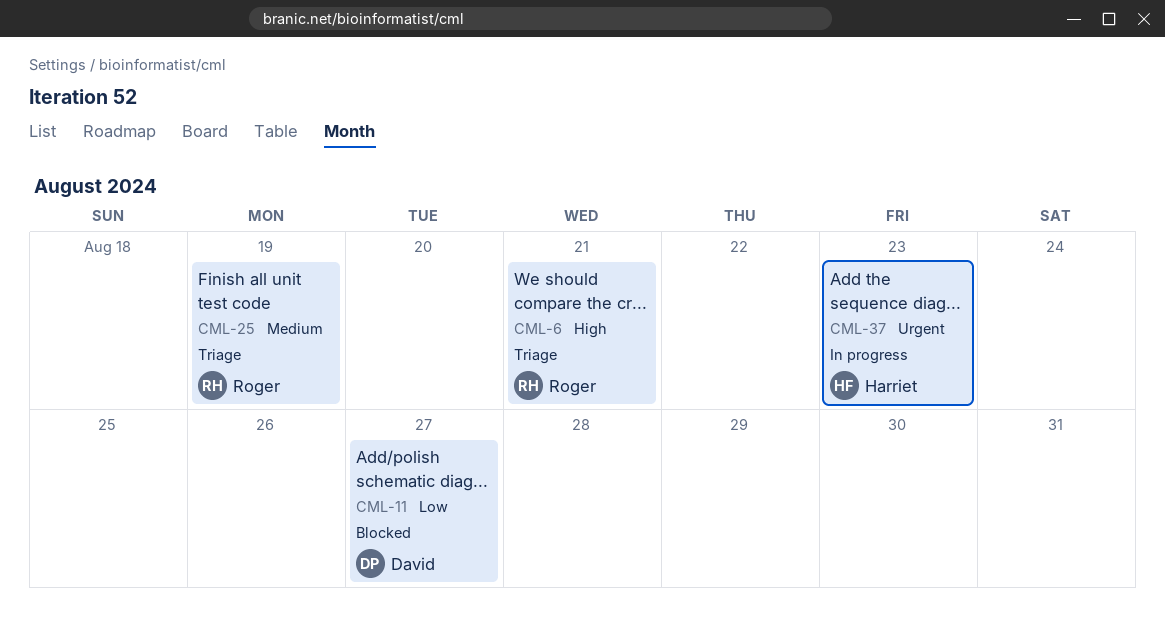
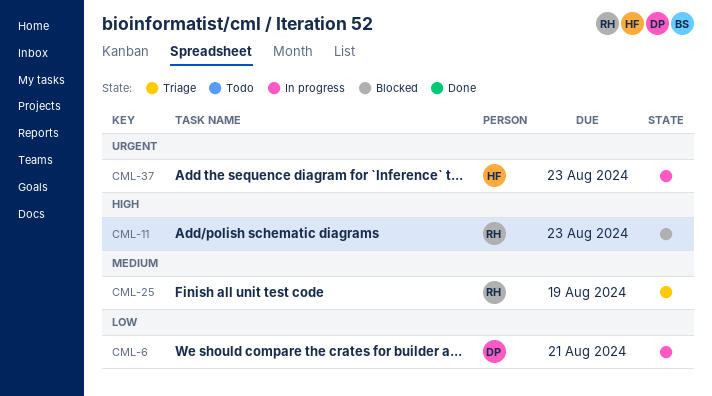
CML-6, status: Triage -> In progress
CML-6, owner: Roger -> David
CML-6, priority: High -> Low
CML-11, owner: David -> Roger
CML-11, priority: Low -> High
CML-11, due: Aug 27 -> Aug 23

